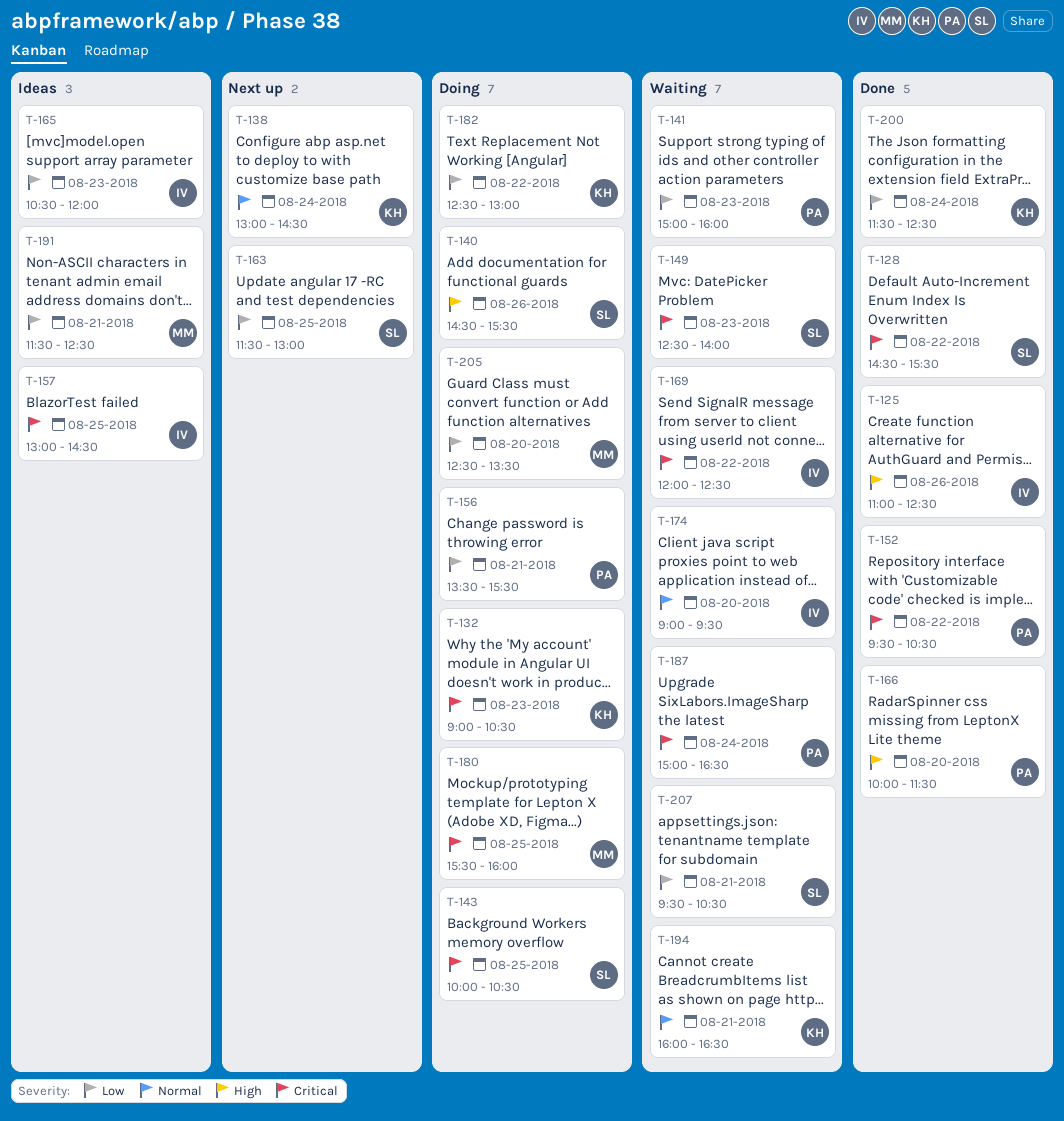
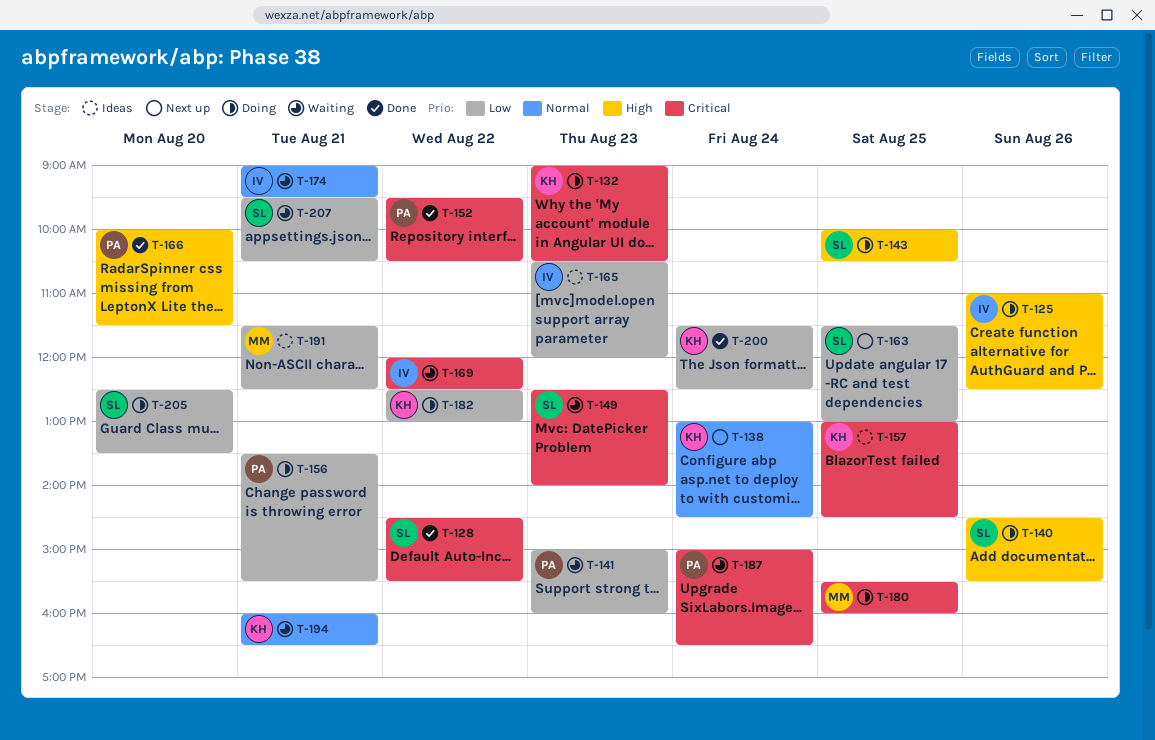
T-125, status: Done -> Doing
T-143, priority: Critical -> High
T-157, owner: IV -> KH
T-174, day: Aug 20 -> Aug 21
T-205, owner: MM -> SL

